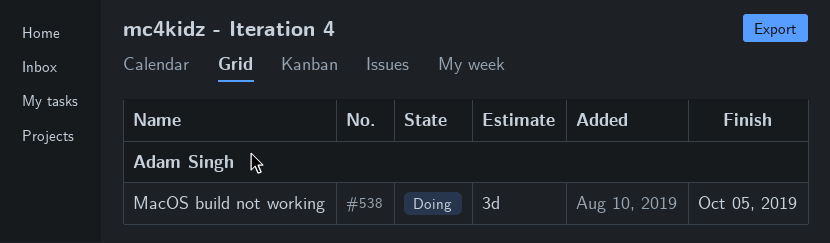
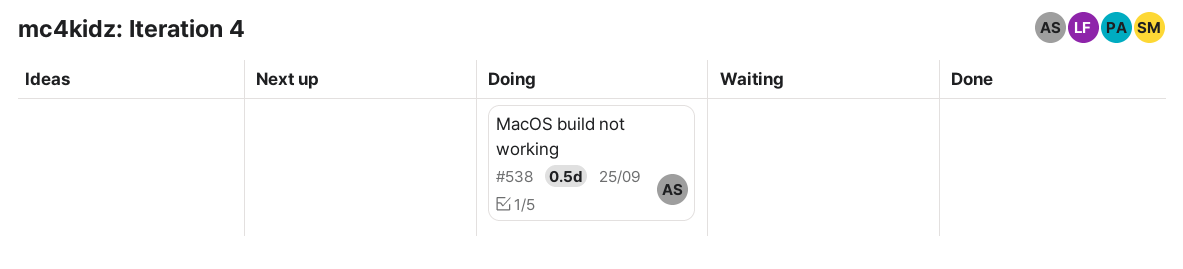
#538, estimate: 3d -> 0.5d
#538, due: Oct 5 -> Sep 25

